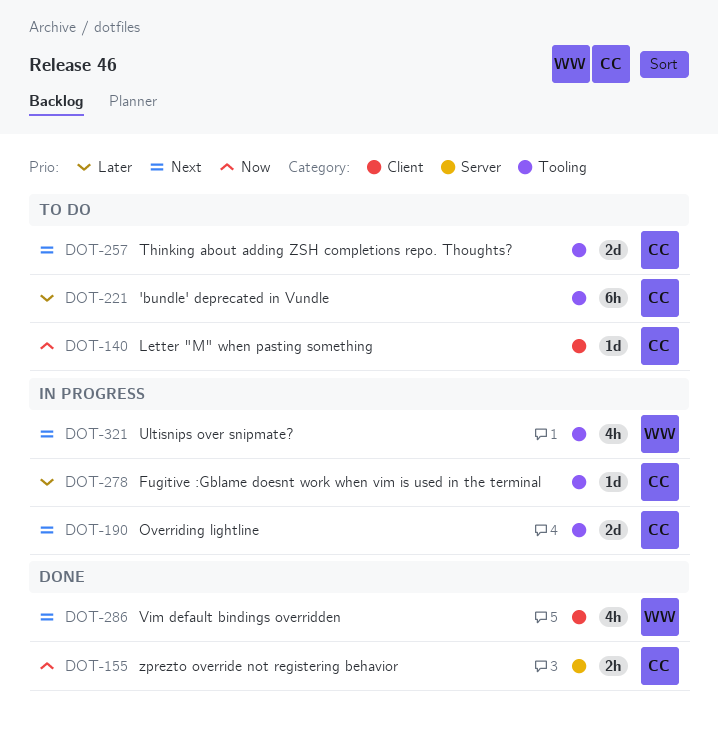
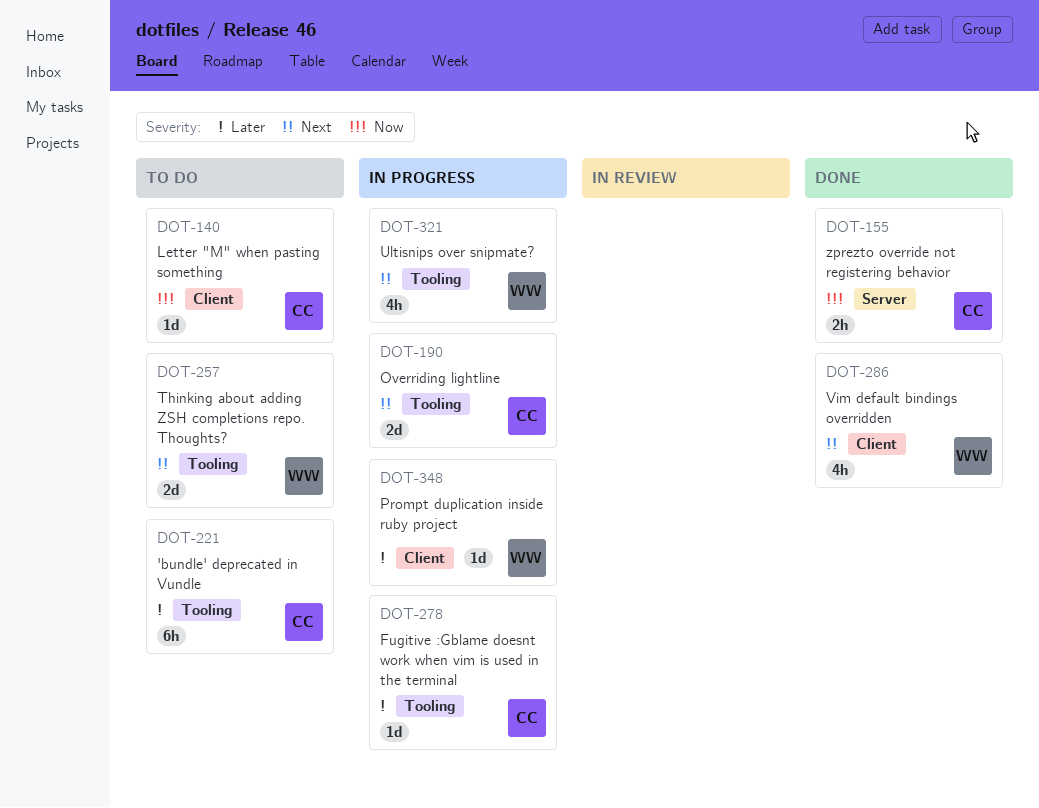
DOT-257, owner: CC -> WW
DOT-348: none -> present

